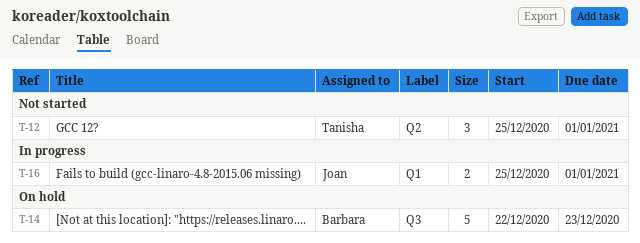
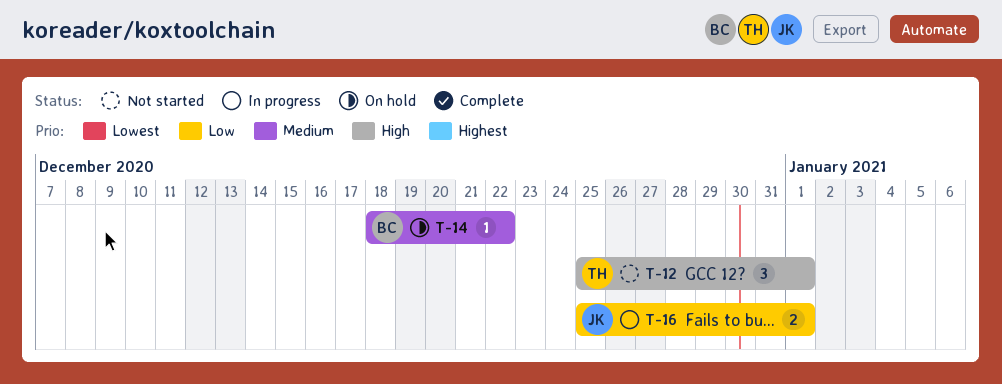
T-14, estimate: 5 -> 1
T-14, start: Dec 22 -> Dec 18
T-14, due: Dec 23 -> Dec 22

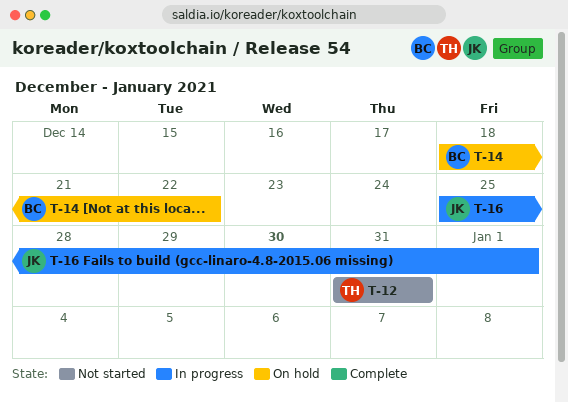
T-12, start: Dec 25 -> Dec 31
T-12, due: Jan 1 -> Dec 31

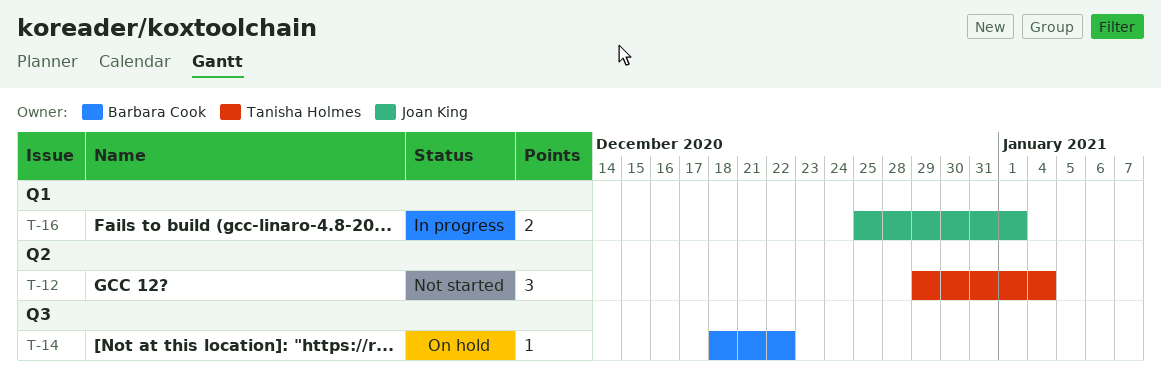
T-12, start: Dec 31 -> Dec 29
T-12, due: Dec 31 -> Jan 4

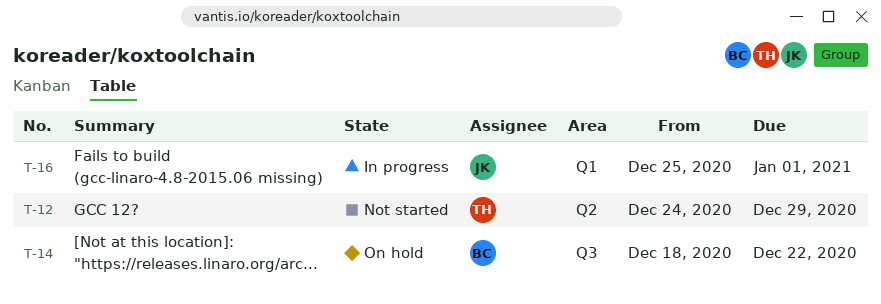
T-12, start: Dec 29 -> Dec 24
T-12, due: Jan 4 -> Dec 29

